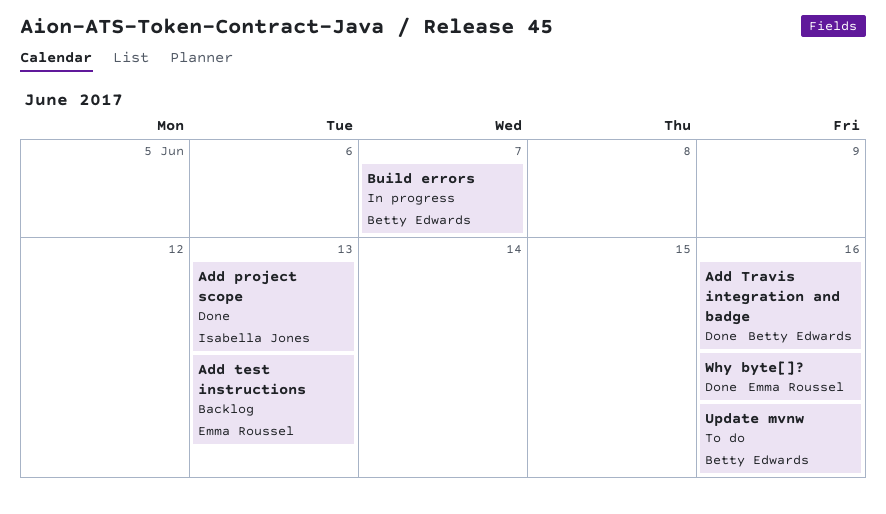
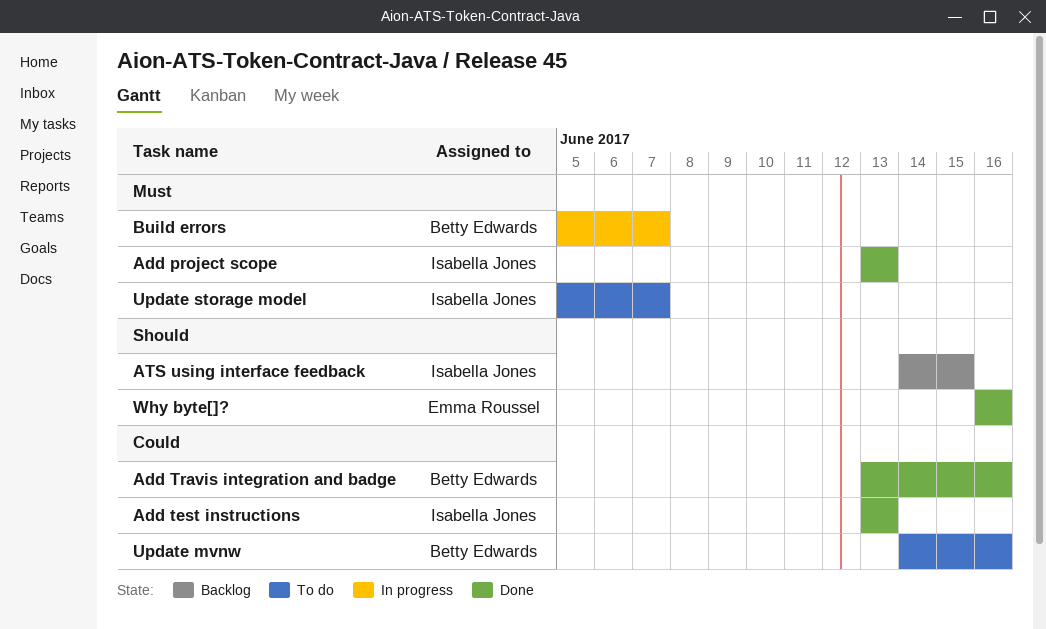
Add test instructions, status: Backlog -> Done
Add test instructions, owner: Emma Roussel -> Isabella Jones
ATS using interface feedback: none -> present
Update storage model: none -> present

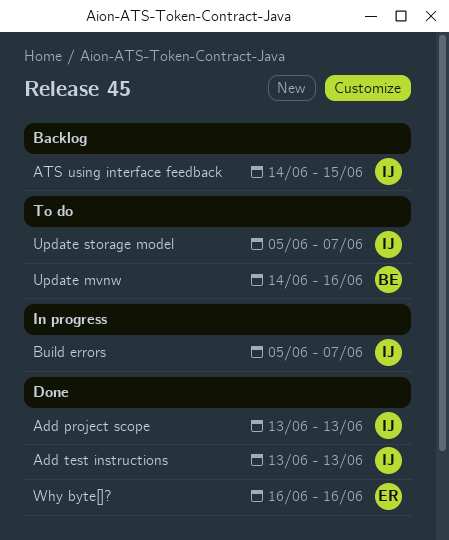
Add Travis integration and badge: present -> none
Build errors, owner: Betty Edwards -> Isabella Jones

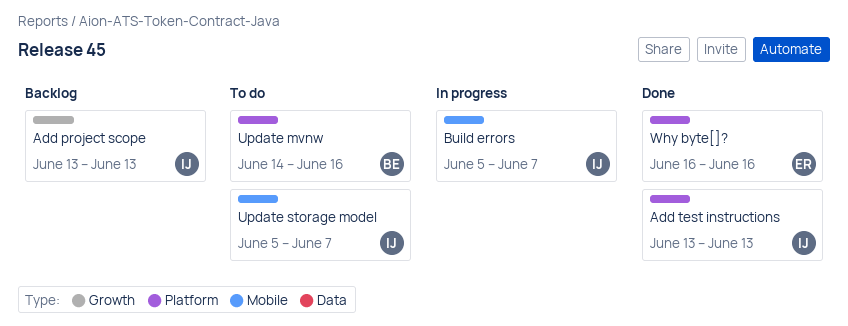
Add project scope, status: Done -> Backlog
ATS using interface feedback: present -> none

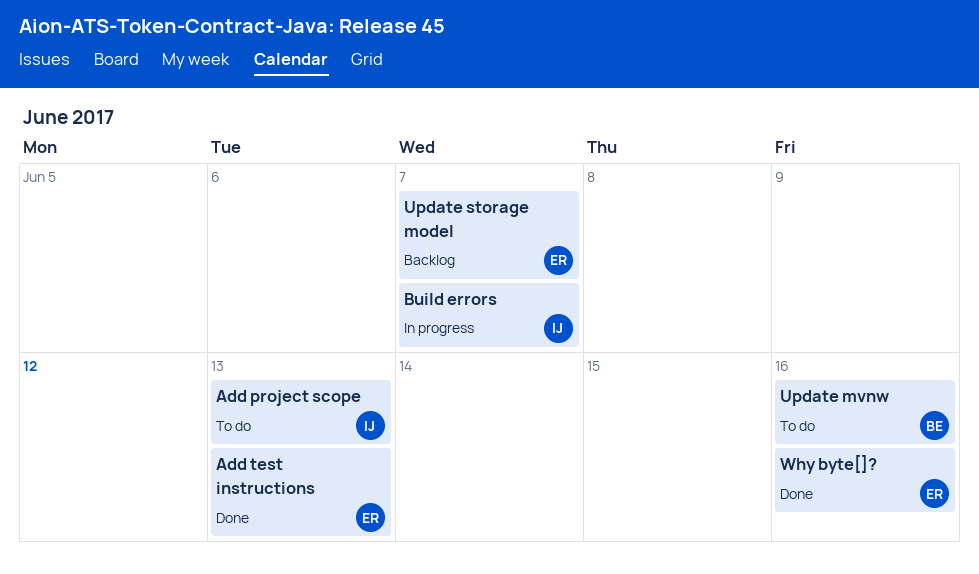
Add project scope, status: Backlog -> To do
Add test instructions, owner: IJ -> ER
Update storage model, status: To do -> Backlog
Update storage model, owner: IJ -> ER

